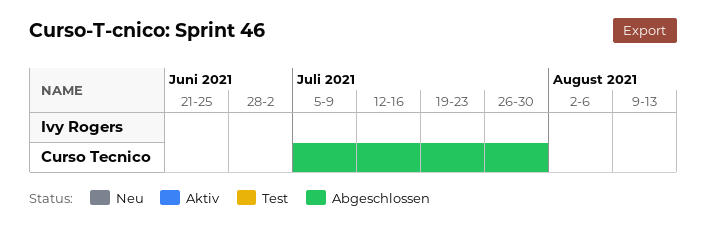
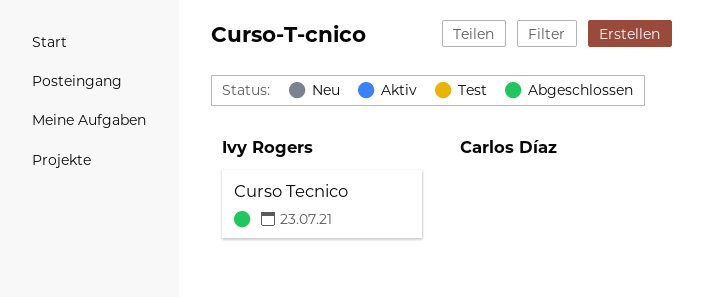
Curso Tecnico, due: Jul 30 -> Jul 23

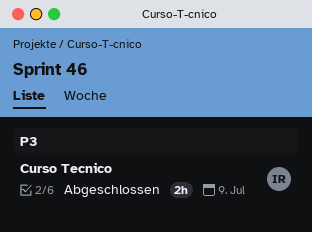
Curso Tecnico, due: Jul 23 -> Jul 9

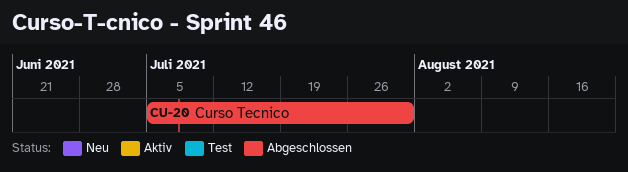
Curso Tecnico, due: Jul 9 -> Jul 30

